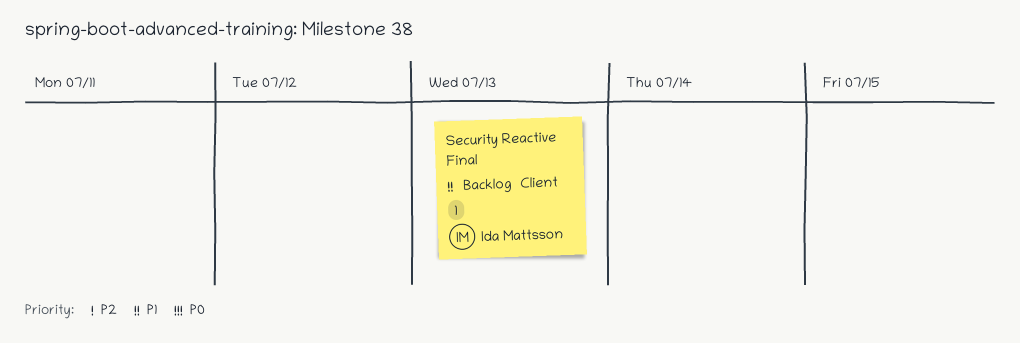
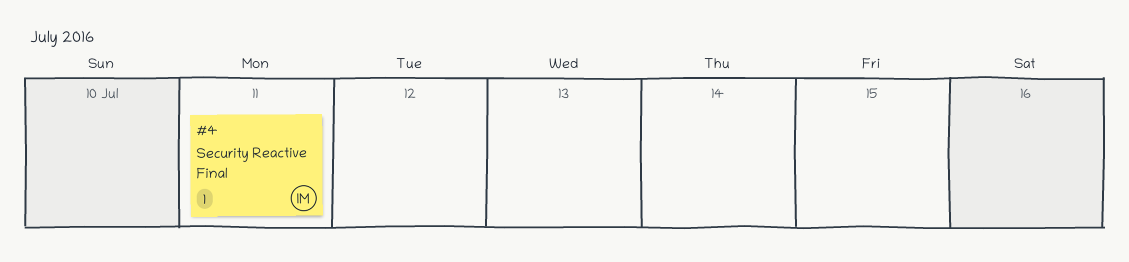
Security Reactive Final, due: Jul 13 -> Jul 11

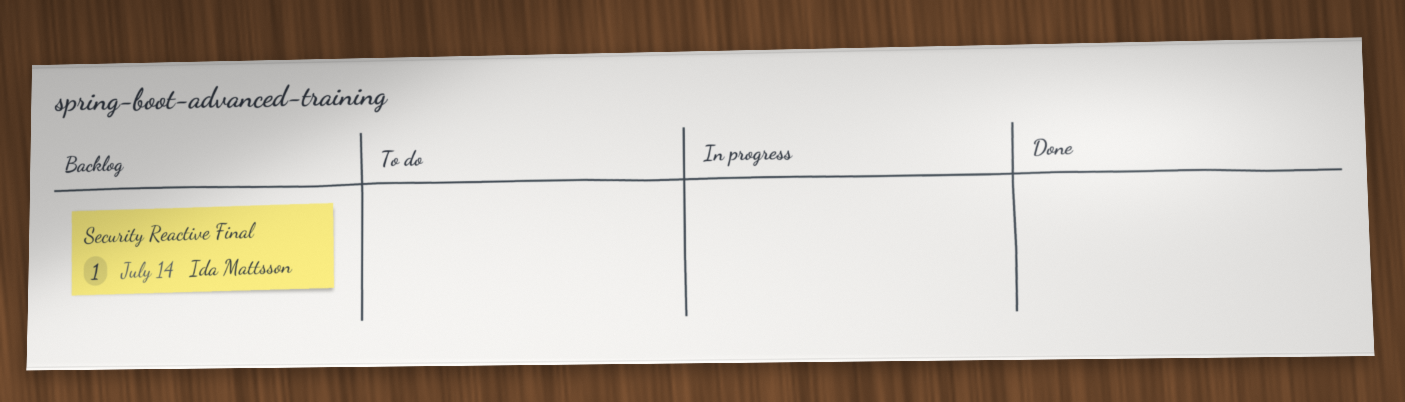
Security Reactive Final, due: Jul 11 -> Jul 14

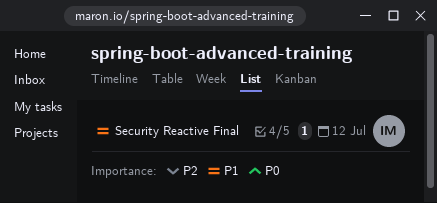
Security Reactive Final, due: Jul 14 -> Jul 12

